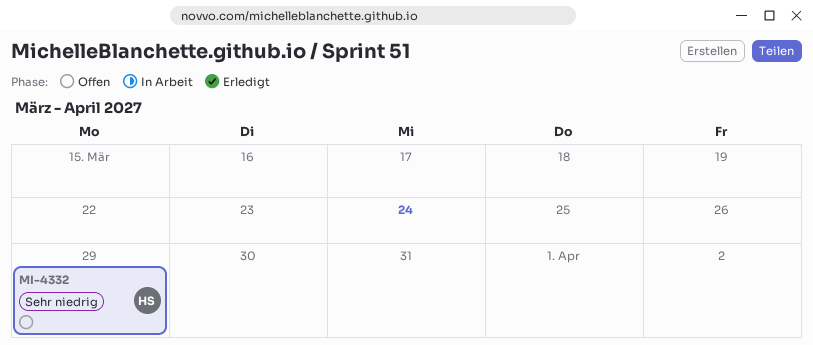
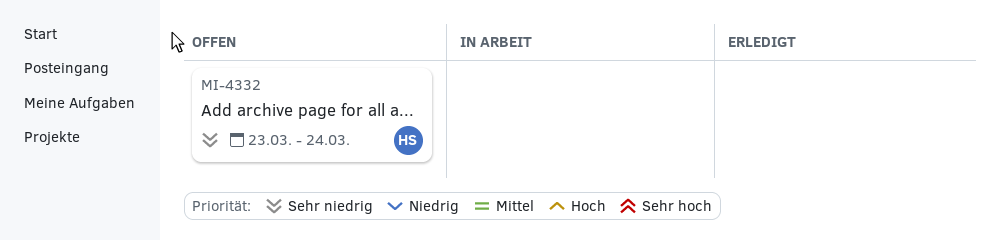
MI-4332, due: Mar 29 -> Mar 24

